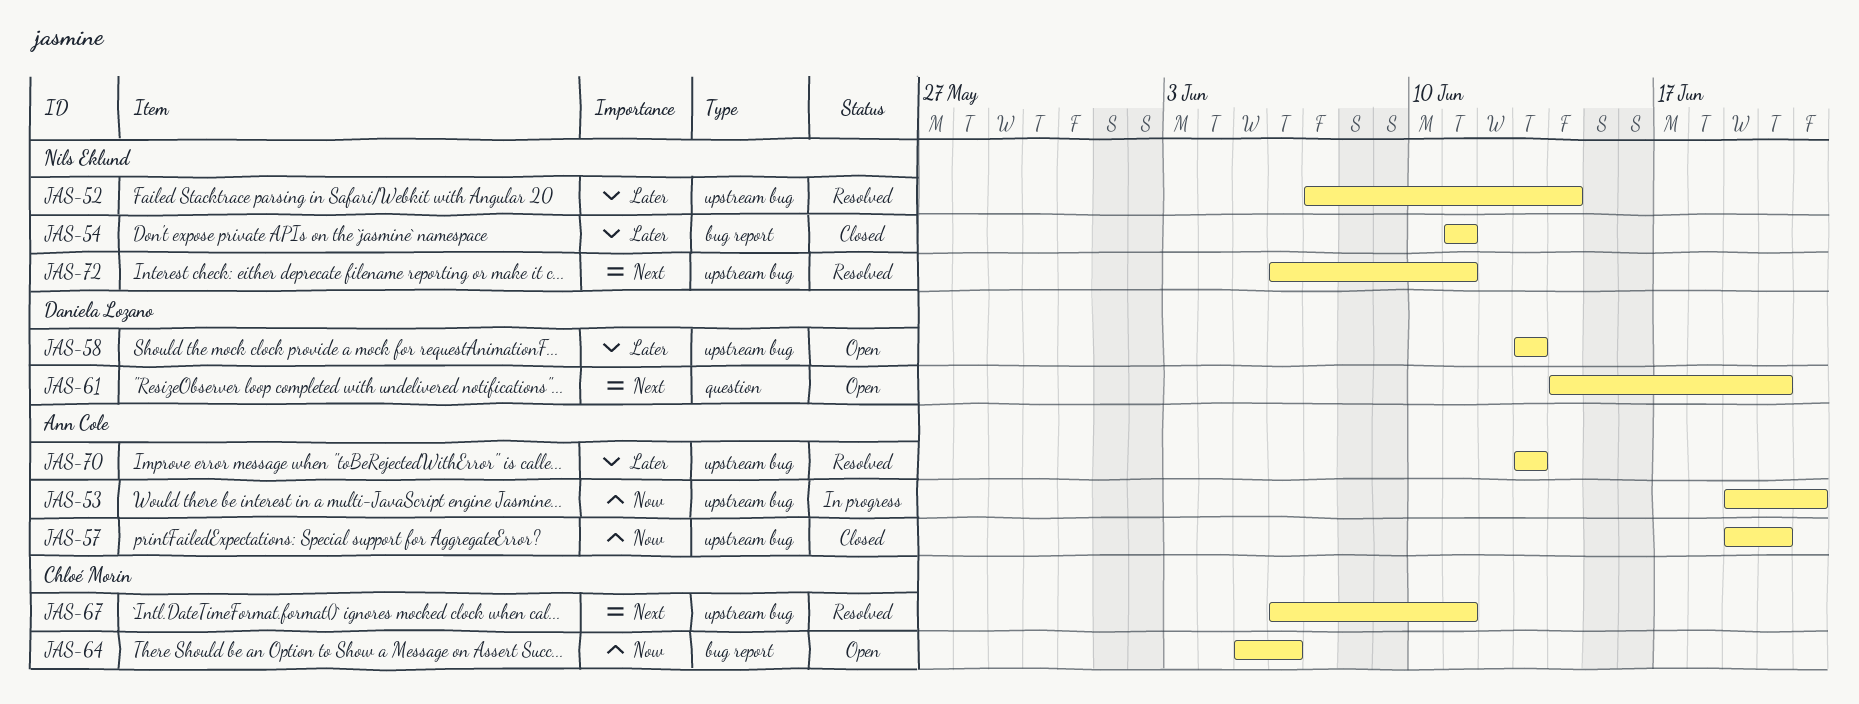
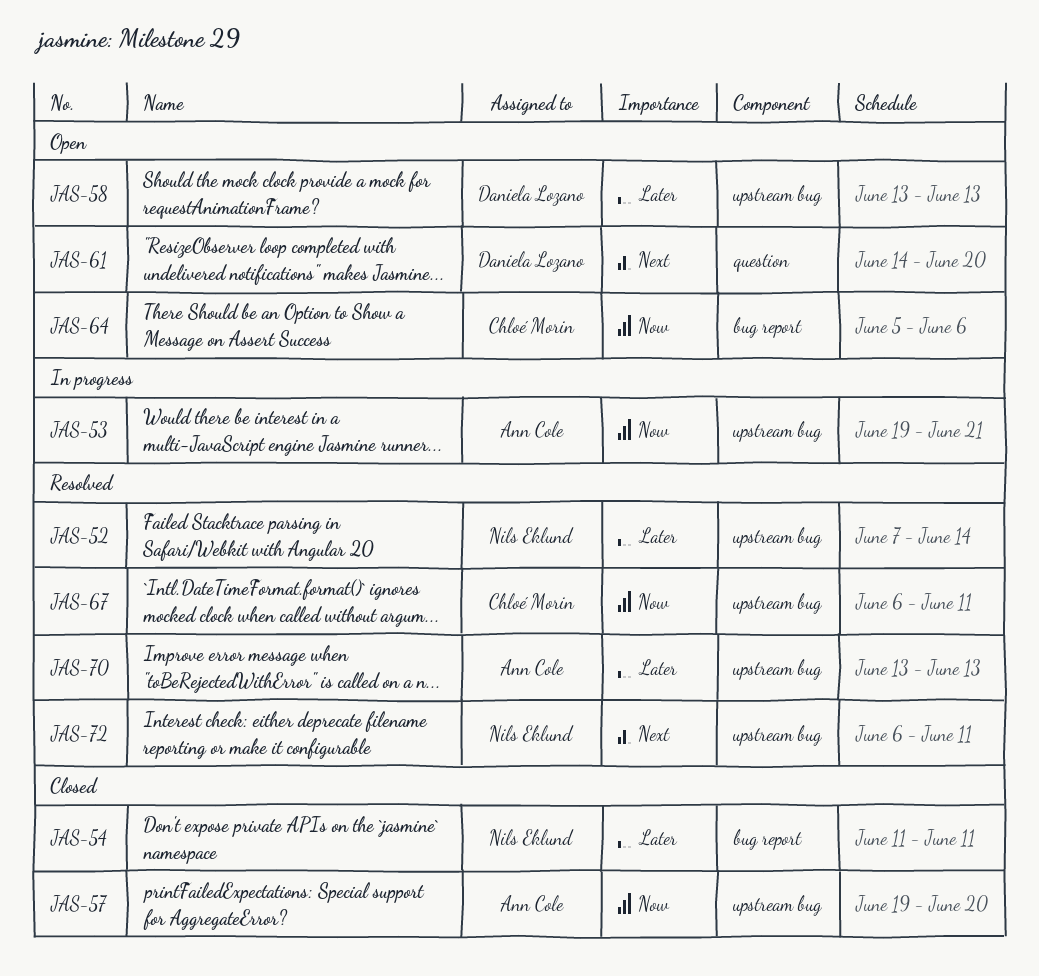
JAS-67, priority: Next -> Now

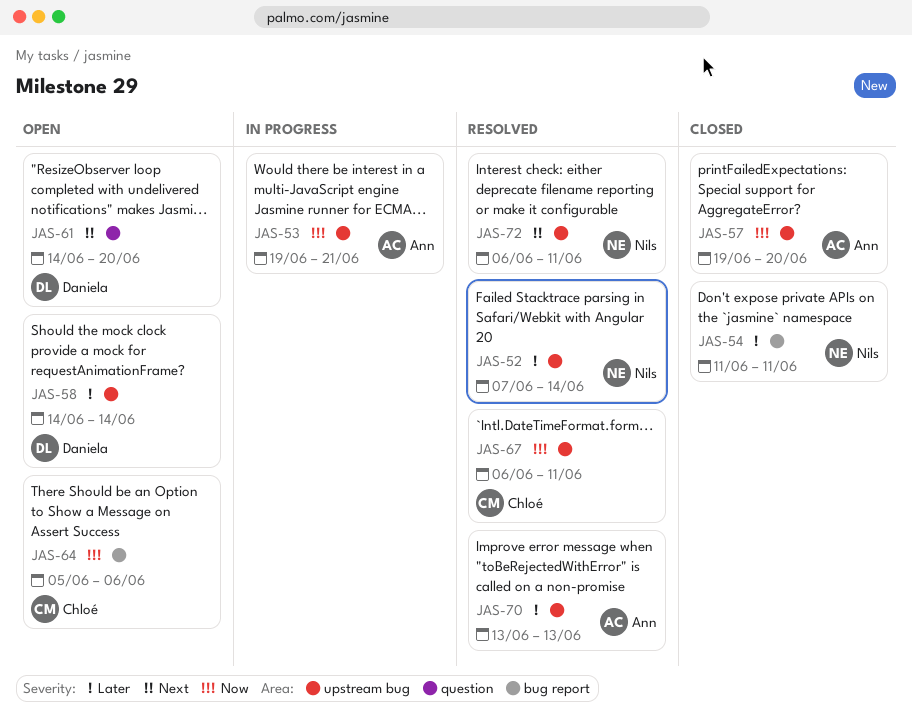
JAS-58, start: Jun 13 -> Jun 14
JAS-58, due: Jun 13 -> Jun 14

